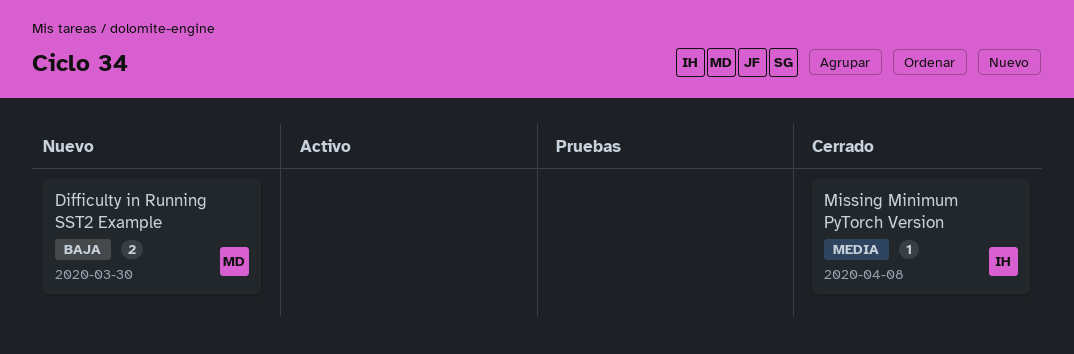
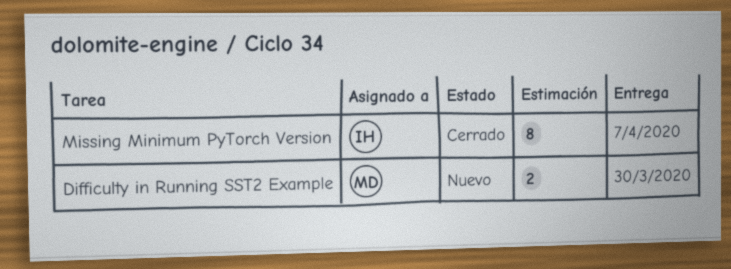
Missing Minimum PyTorch Version, estimate: 1 -> 8
Missing Minimum PyTorch Version, due: Apr 8 -> Apr 7

